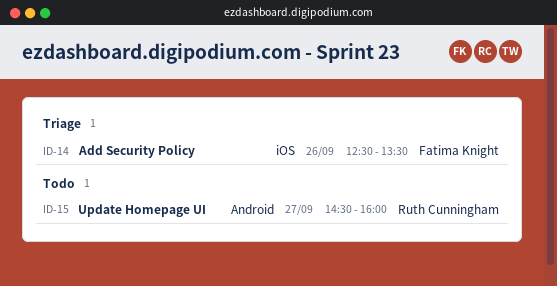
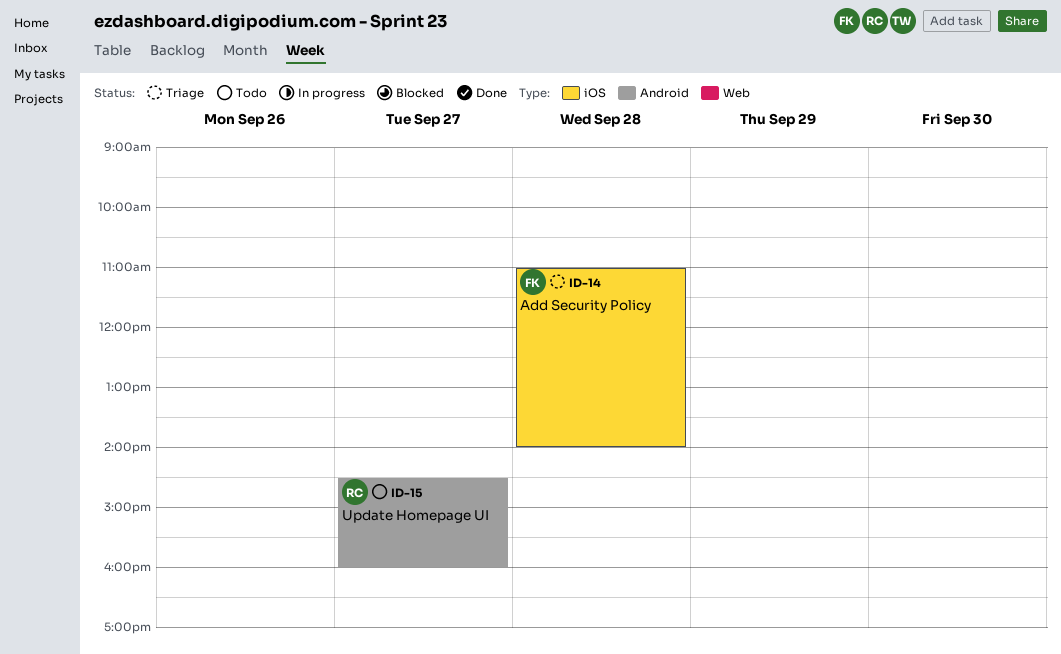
ID-14, day: Sep 26 -> Sep 28
ID-14, begins: 12:30 -> 11:00
ID-14, ends: 13:30 -> 14:00

